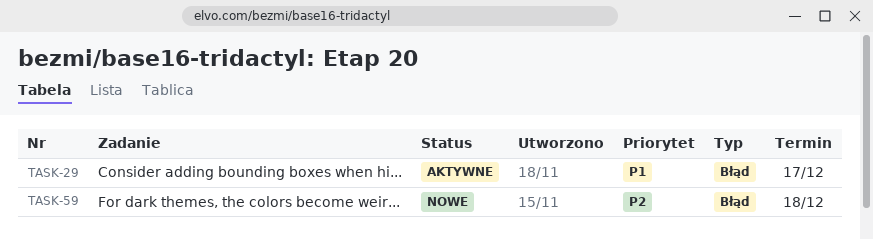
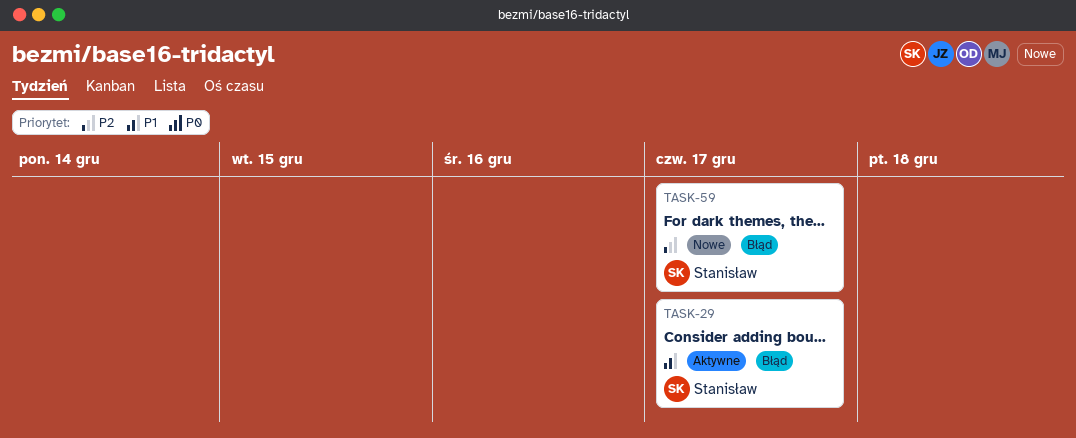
TASK-59, due: Dec 18 -> Dec 17

